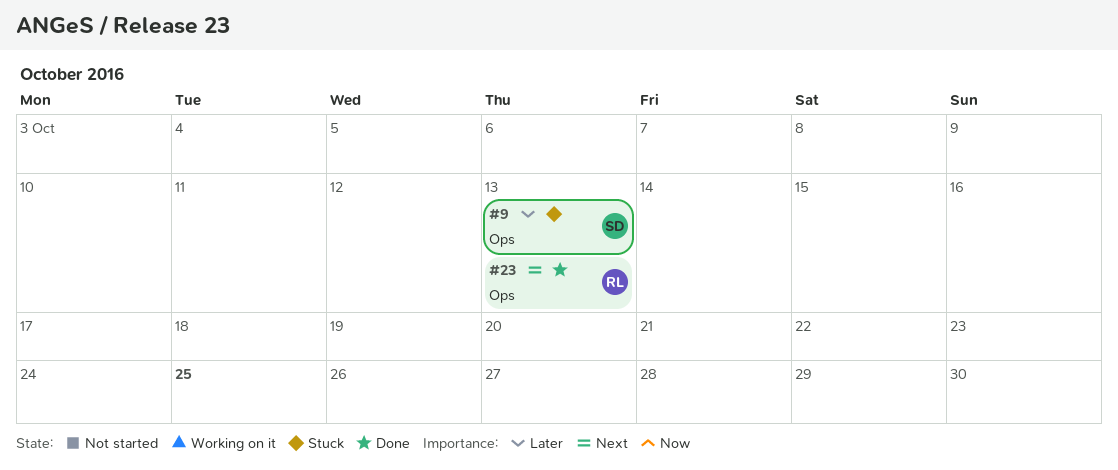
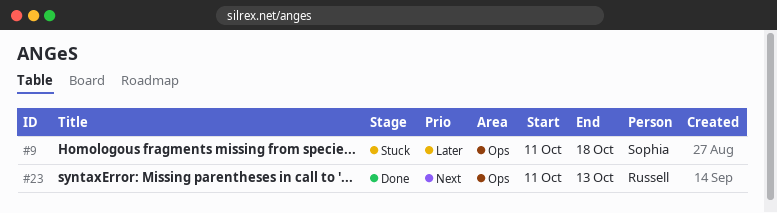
#9, due: Oct 13 -> Oct 18

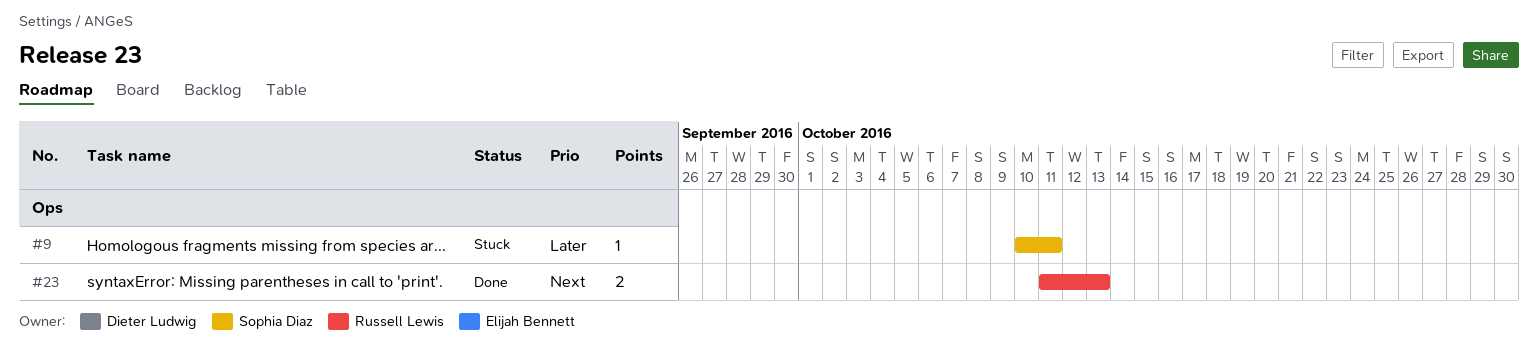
#9, start: Oct 11 -> Oct 10
#9, due: Oct 18 -> Oct 11

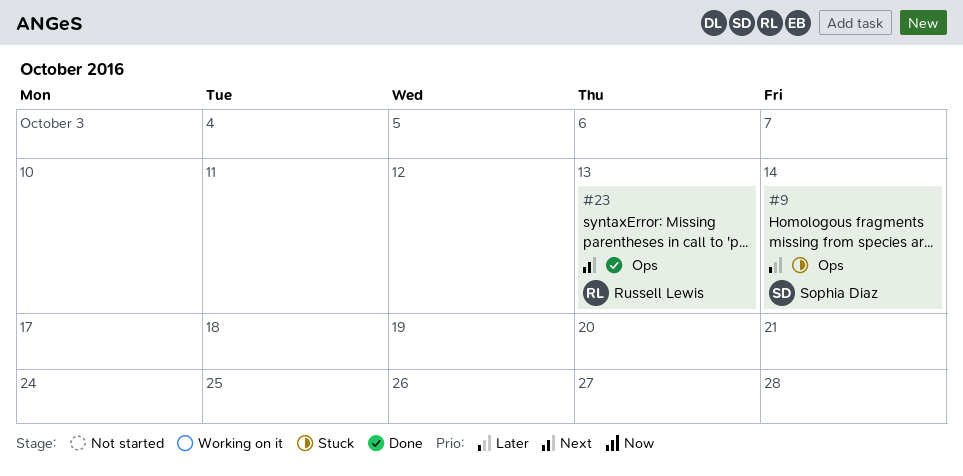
#9, due: Oct 11 -> Oct 14

